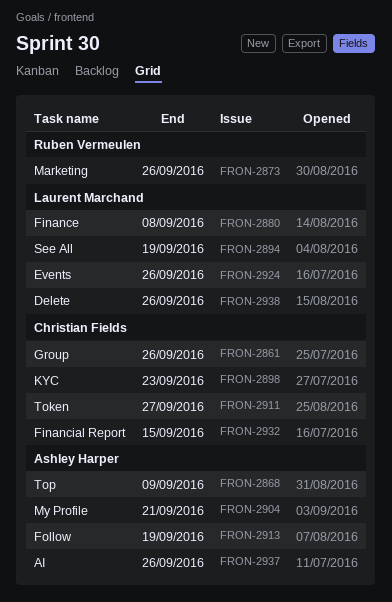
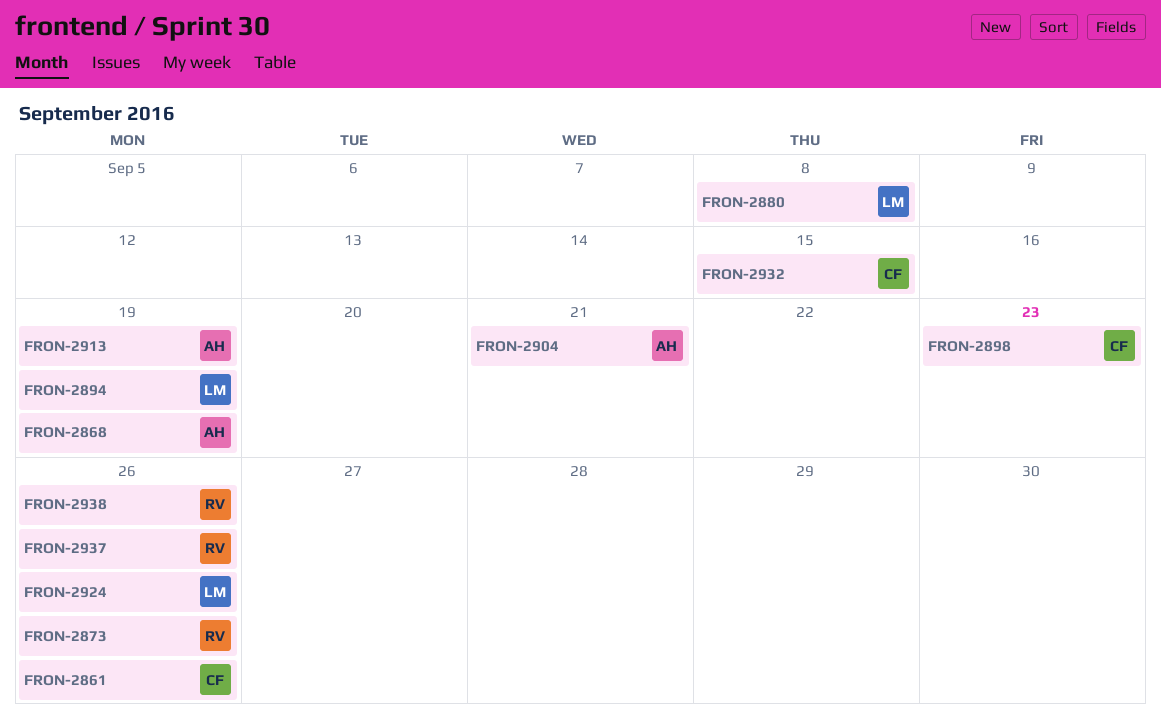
FRON-2868, due: Sep 9 -> Sep 19
FRON-2911: present -> none
FRON-2937, owner: Ashley Harper -> Ruben Vermeulen
FRON-2938, owner: Laurent Marchand -> Ruben Vermeulen

